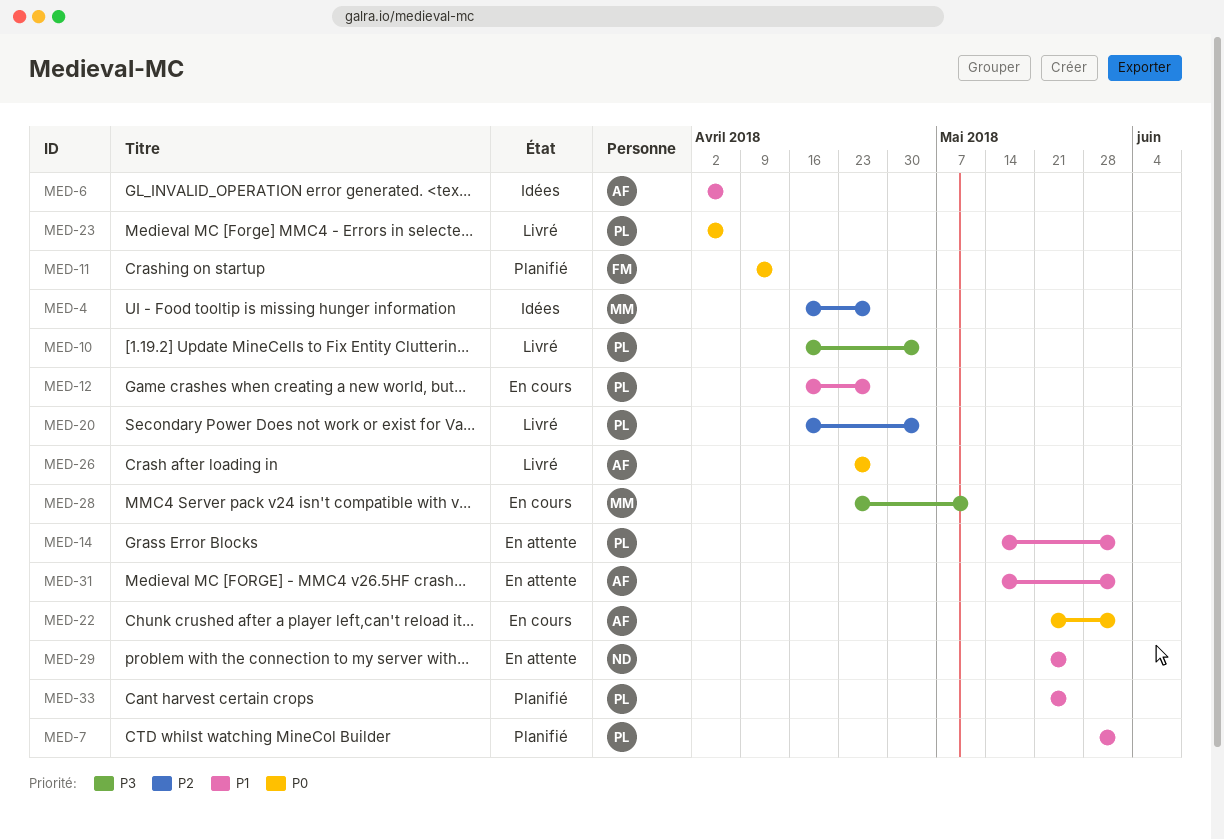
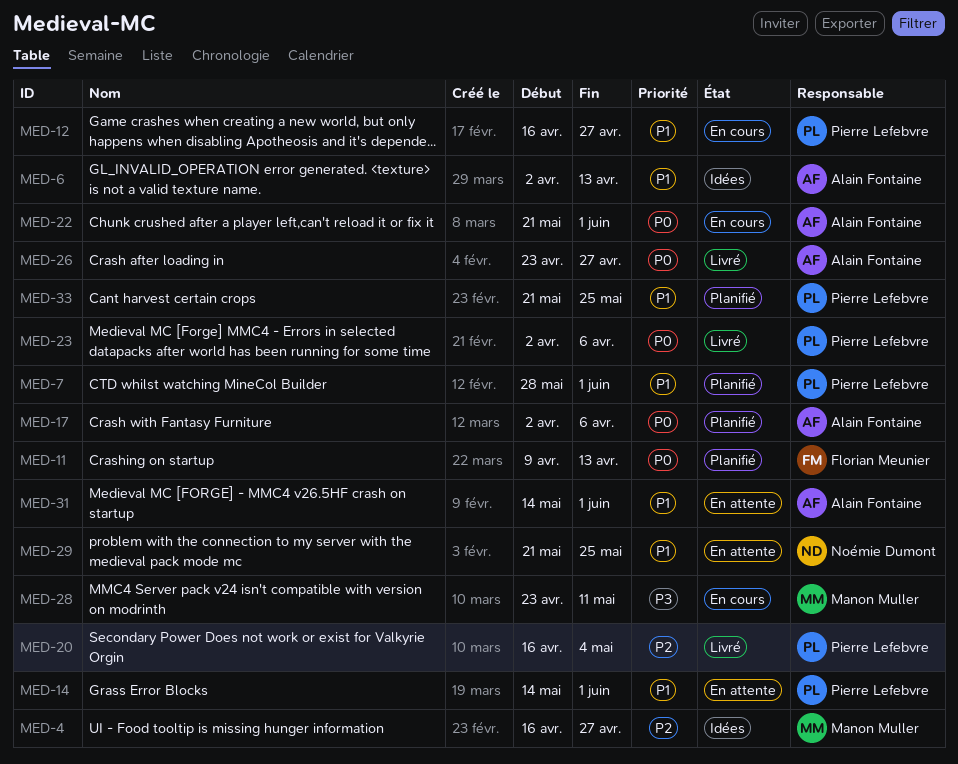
MED-6, due: Apr 6 -> Apr 13
MED-10: present -> none
MED-17: none -> present

